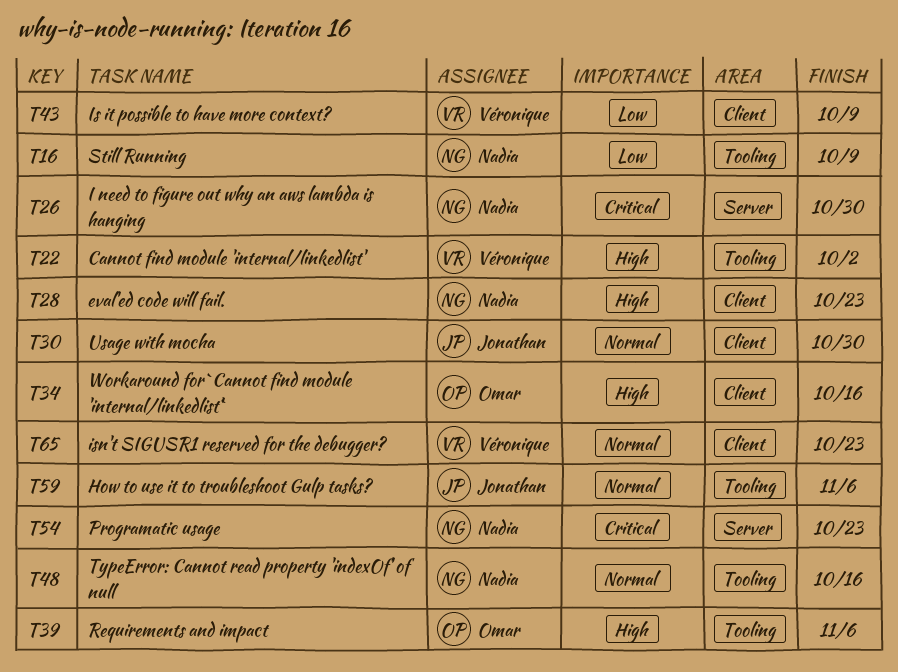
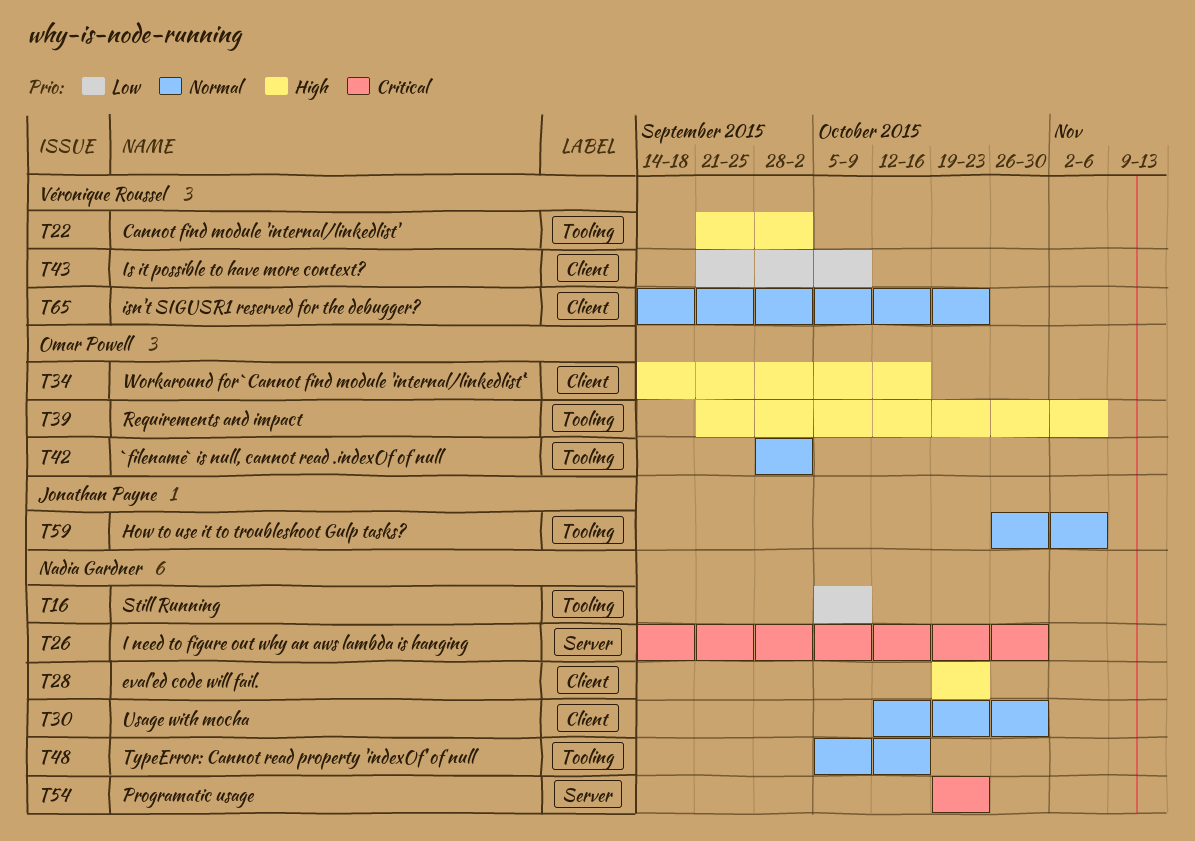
T30, owner: Jonathan Payne -> Nadia Gardner
T42: none -> present

